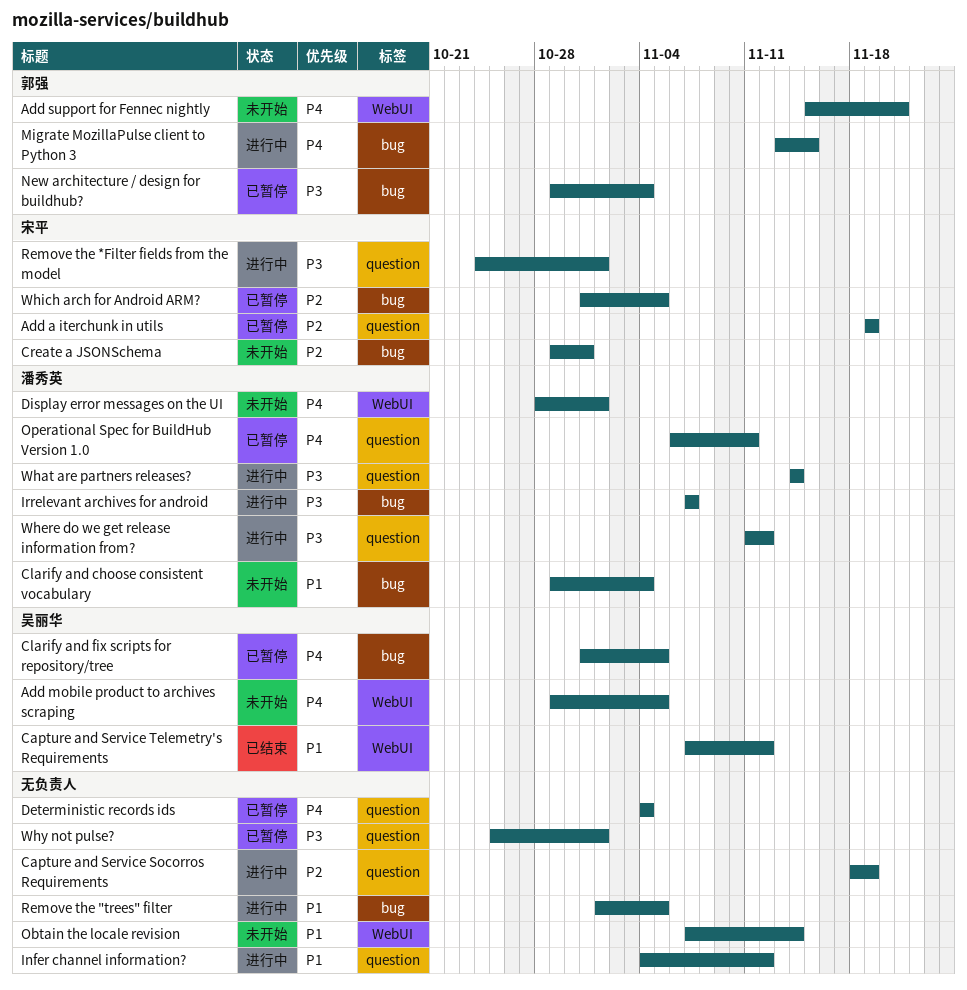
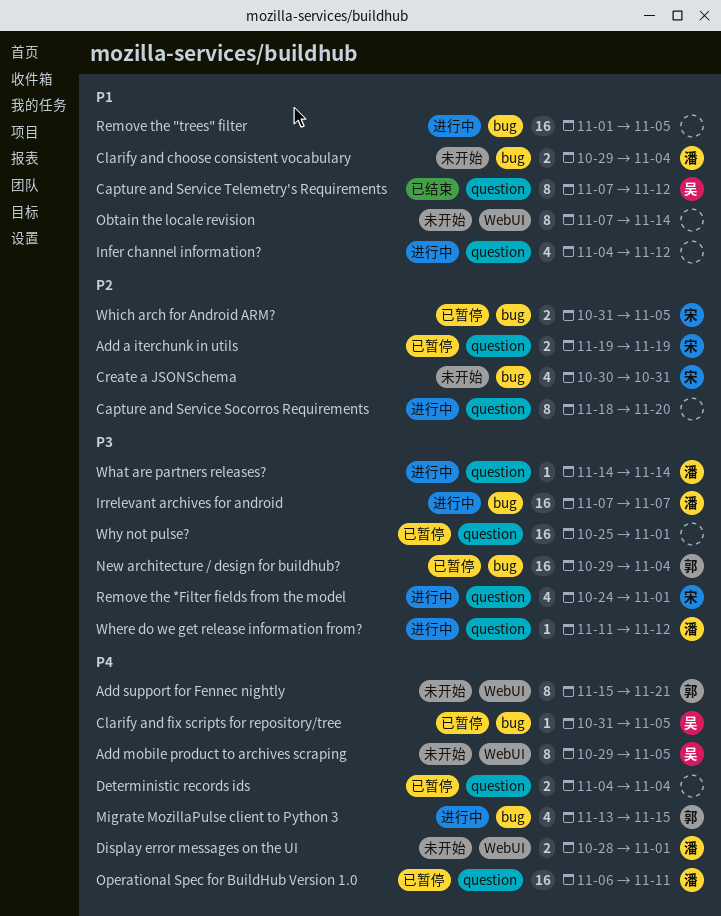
Capture and Service Socorros Requirements, due: Nov 19 -> Nov 20
Capture and Service Telemetry's Requirements, label: WebUI -> question
Create a JSONSchema, start: Oct 29 -> Oct 30

